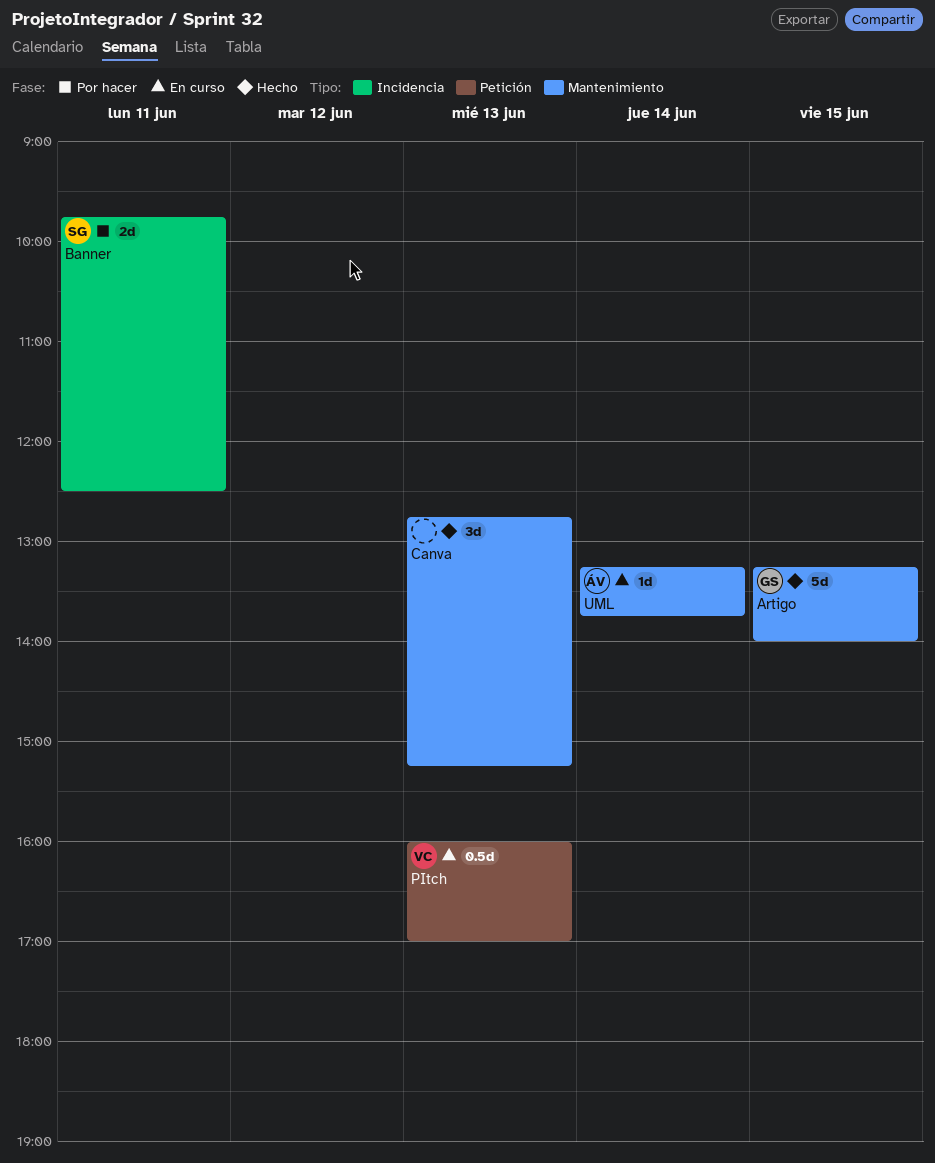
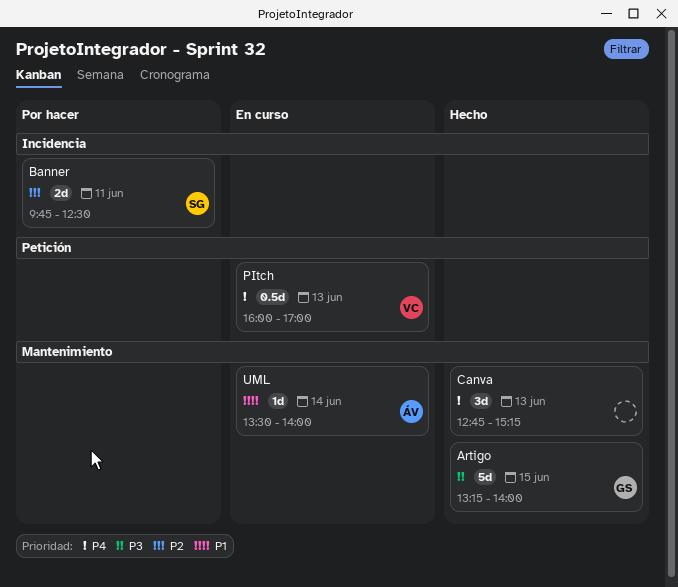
UML, begins: 13:15 -> 13:30
UML, ends: 13:45 -> 14:00

